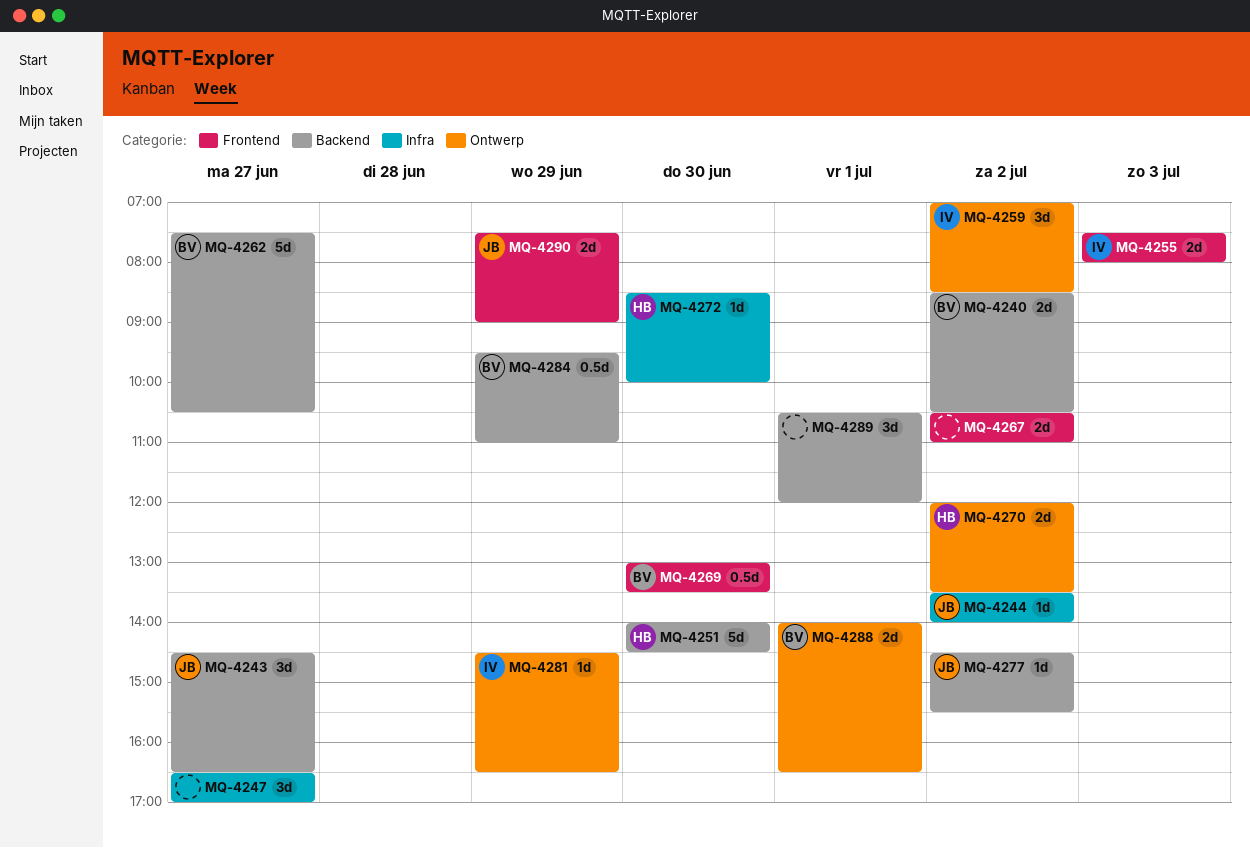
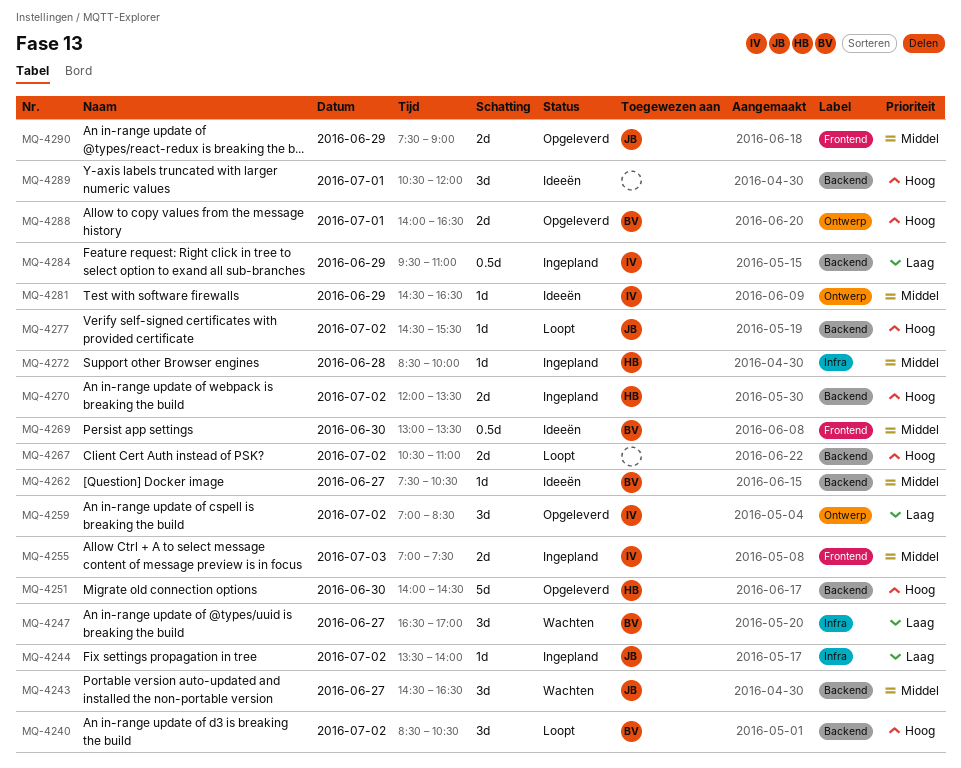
MQ-4240, estimate: 2d -> 3d
MQ-4247, owner: none -> BV
MQ-4255, begins: 07:30 -> 07:00
MQ-4255, ends: 08:00 -> 07:30
MQ-4262, estimate: 5d -> 1d
MQ-4267, label: Frontend -> Backend
MQ-4270, label: Ontwerp -> Backend
MQ-4272, day: Jun 30 -> Jun 28
MQ-4284, owner: BV -> IV

